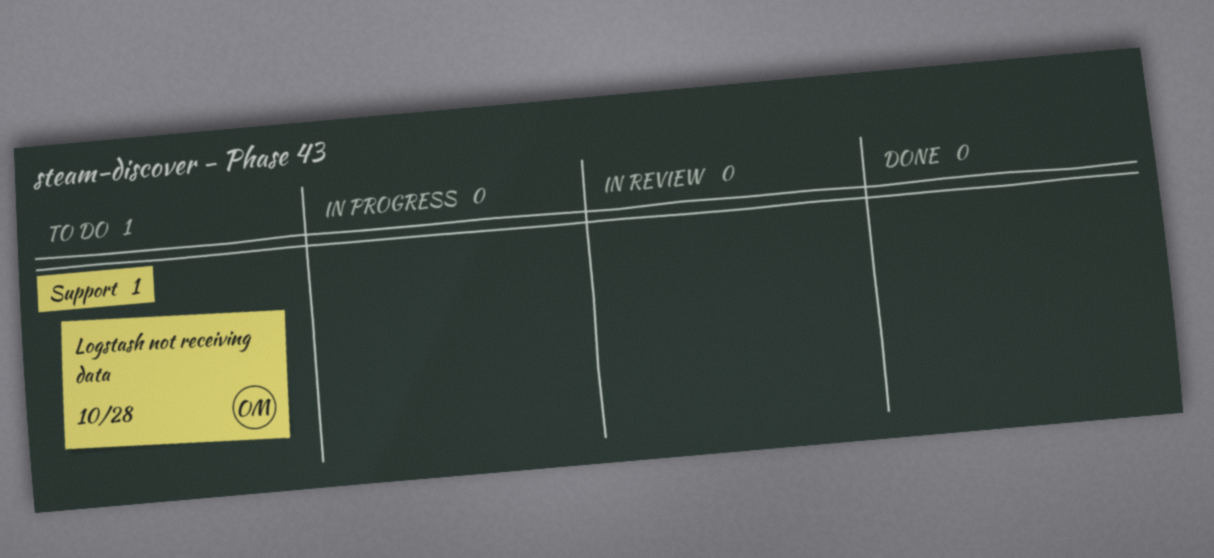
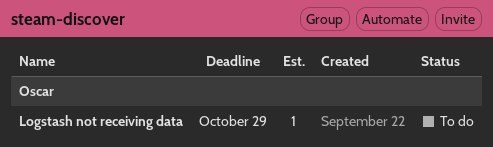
Logstash not receiving data, due: Oct 28 -> Oct 29

